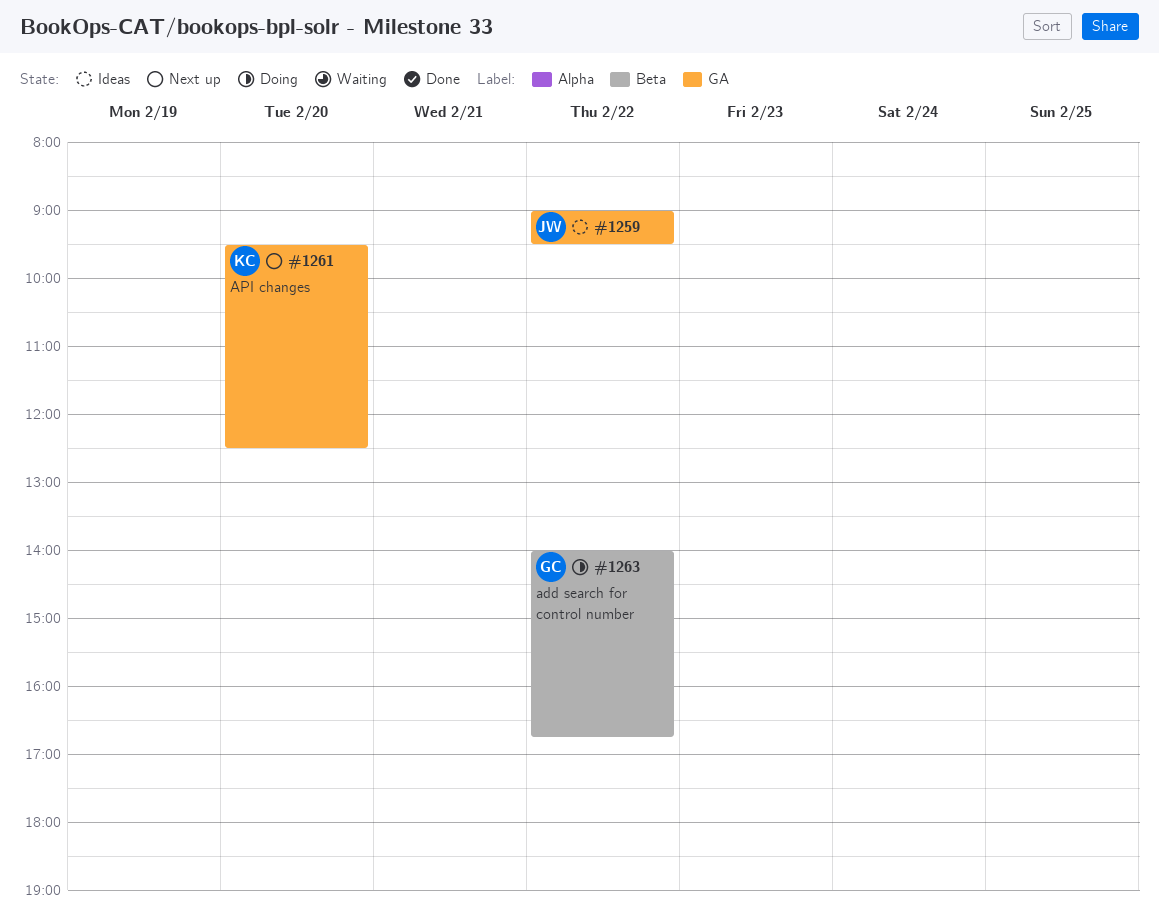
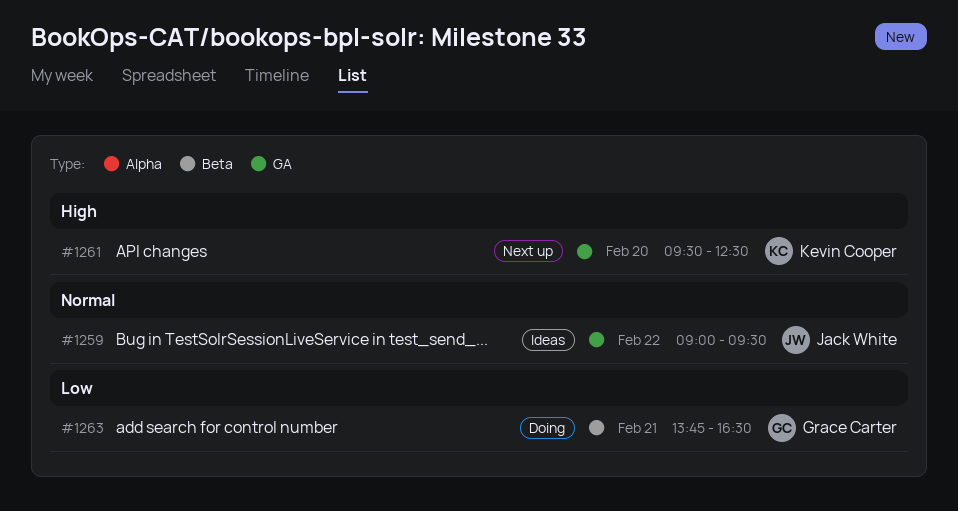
#1263, day: Feb 22 -> Feb 21
#1263, begins: 14:00 -> 13:45
#1263, ends: 16:45 -> 16:30

